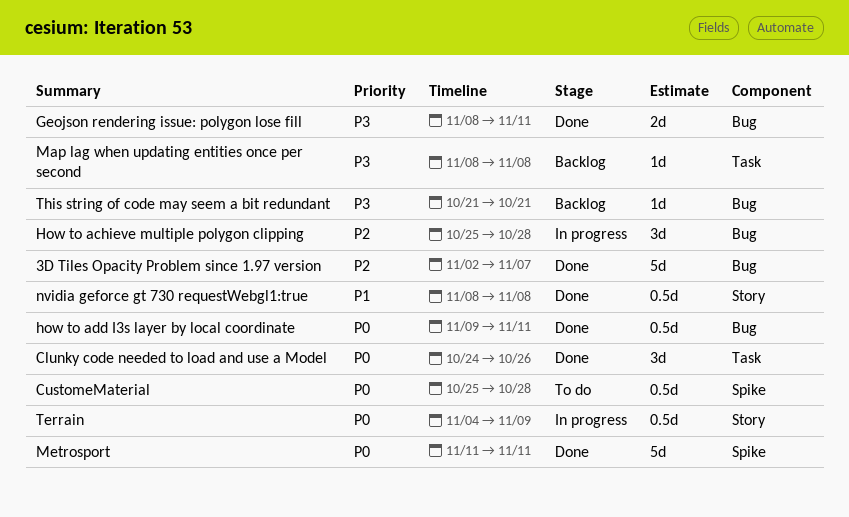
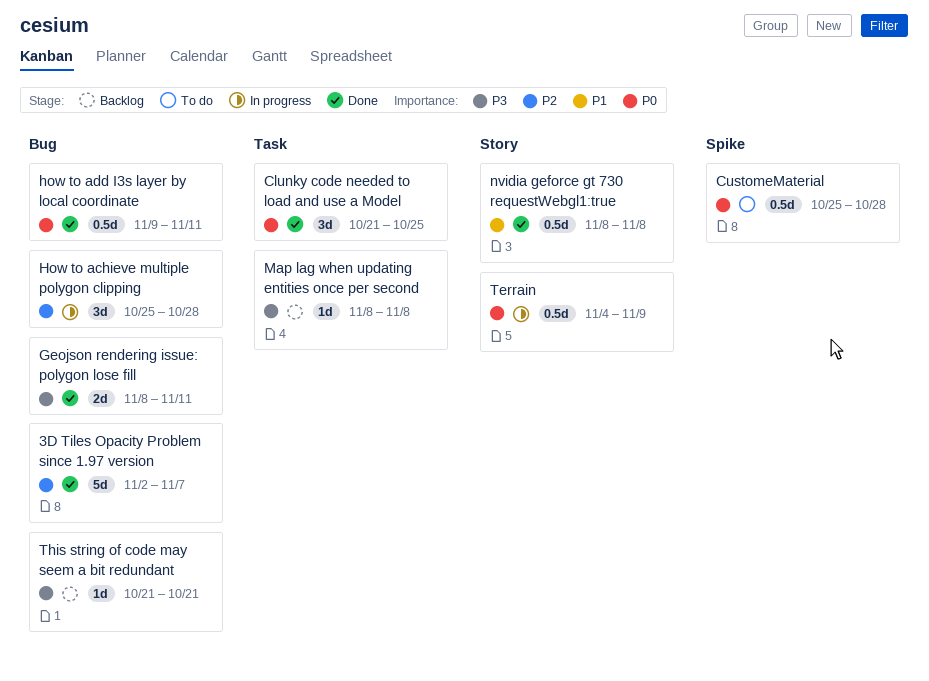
Clunky code needed to load and use a Model, start: Oct 24 -> Oct 21
Clunky code needed to load and use a Model, due: Oct 26 -> Oct 25
Metrosport: present -> none

